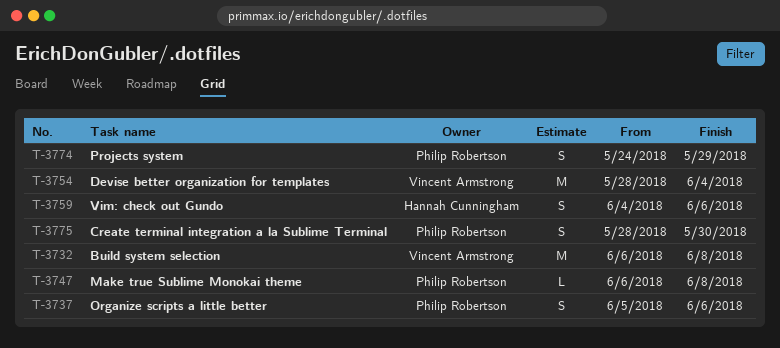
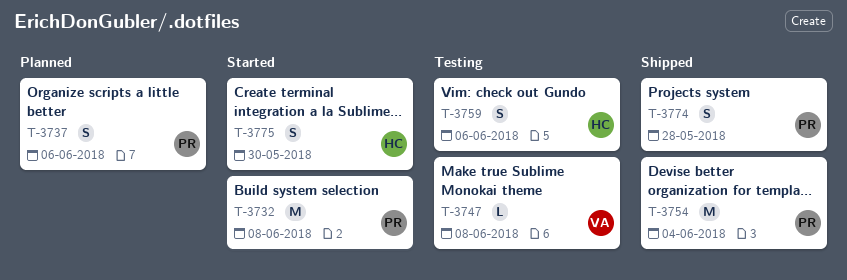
T-3732, owner: Vincent Armstrong -> Philip Robertson
T-3747, owner: Philip Robertson -> Vincent Armstrong
T-3754, owner: Vincent Armstrong -> Philip Robertson
T-3774, due: May 29 -> May 28
T-3775, owner: Philip Robertson -> Hannah Cunningham

